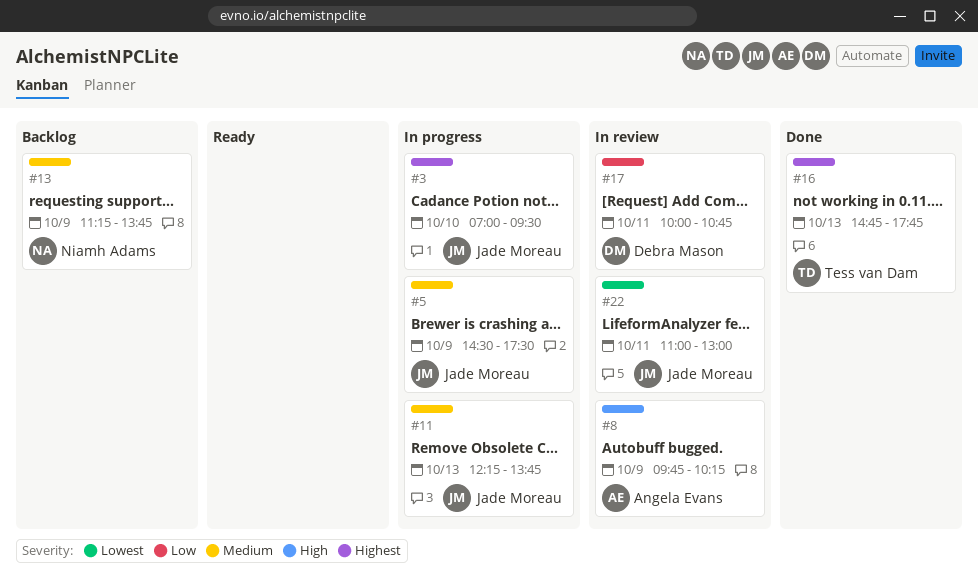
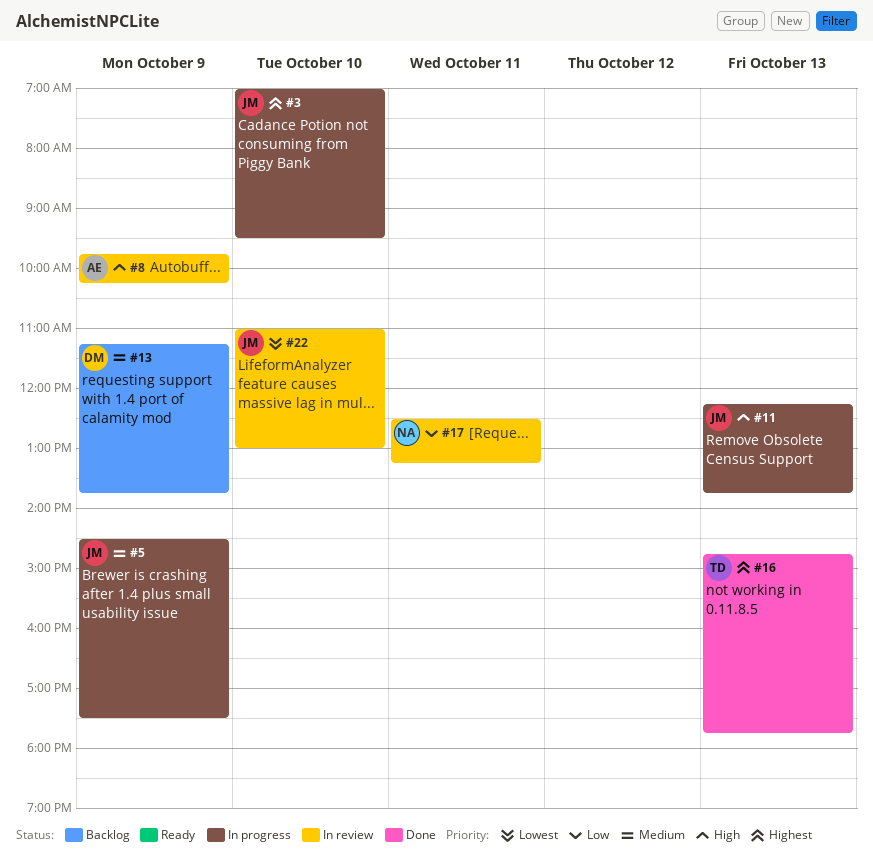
#11, priority: Medium -> High
#13, owner: Niamh Adams -> Debra Mason
#17, owner: Debra Mason -> Niamh Adams
#17, begins: 10:00 -> 12:30
#17, ends: 10:45 -> 13:15
#22, day: Oct 11 -> Oct 10

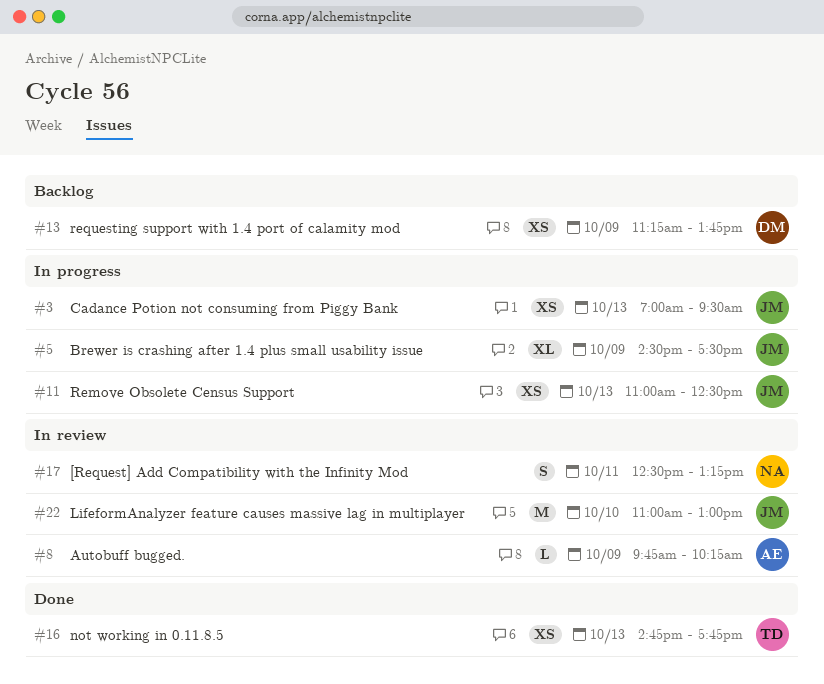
#3, day: Oct 10 -> Oct 13
#11, begins: 12:15 -> 11:00
#11, ends: 13:45 -> 12:30

